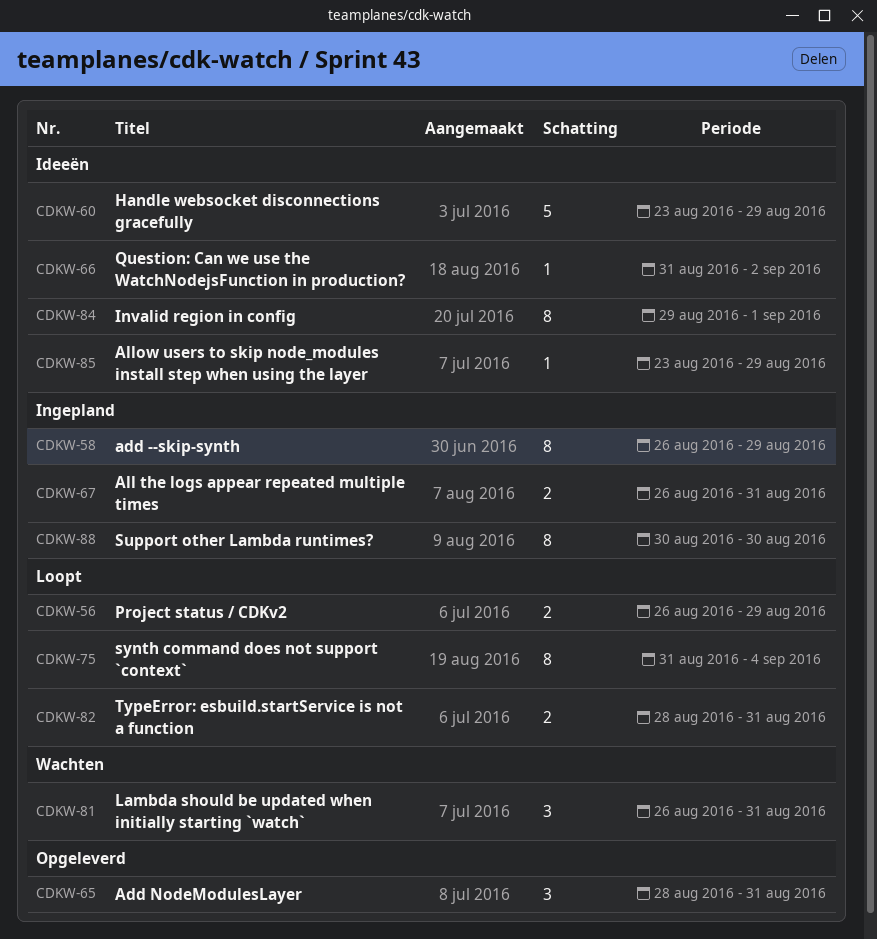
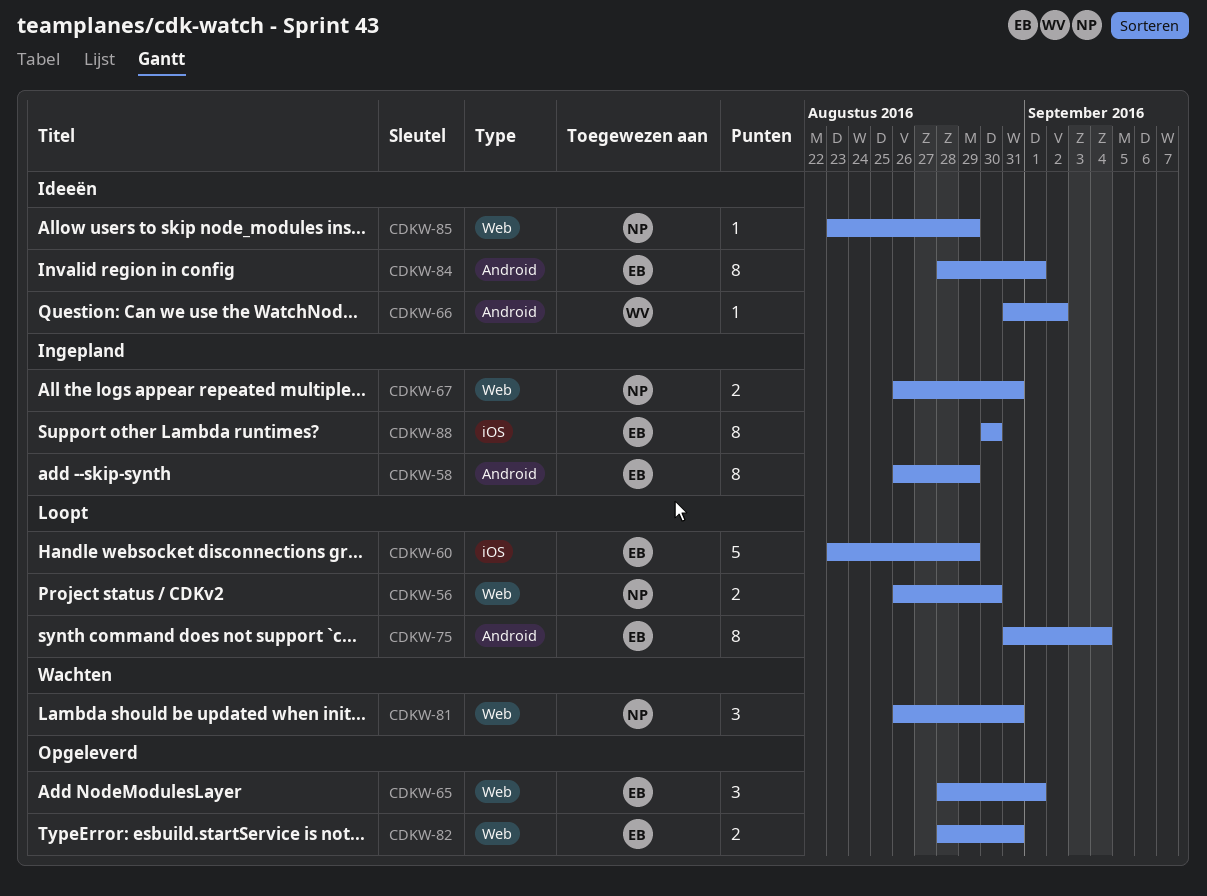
CDKW-56, due: Aug 29 -> Aug 30
CDKW-60, status: Ideeën -> Loopt
CDKW-65, due: Aug 31 -> Sep 1
CDKW-82, status: Loopt -> Opgeleverd
CDKW-84, start: Aug 29 -> Aug 28

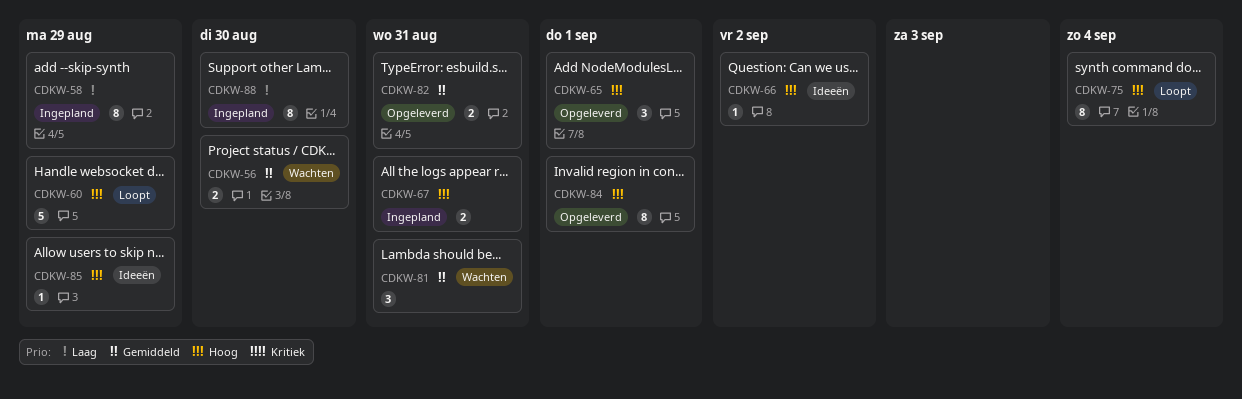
CDKW-56, status: Loopt -> Wachten
CDKW-84, status: Ideeën -> Opgeleverd

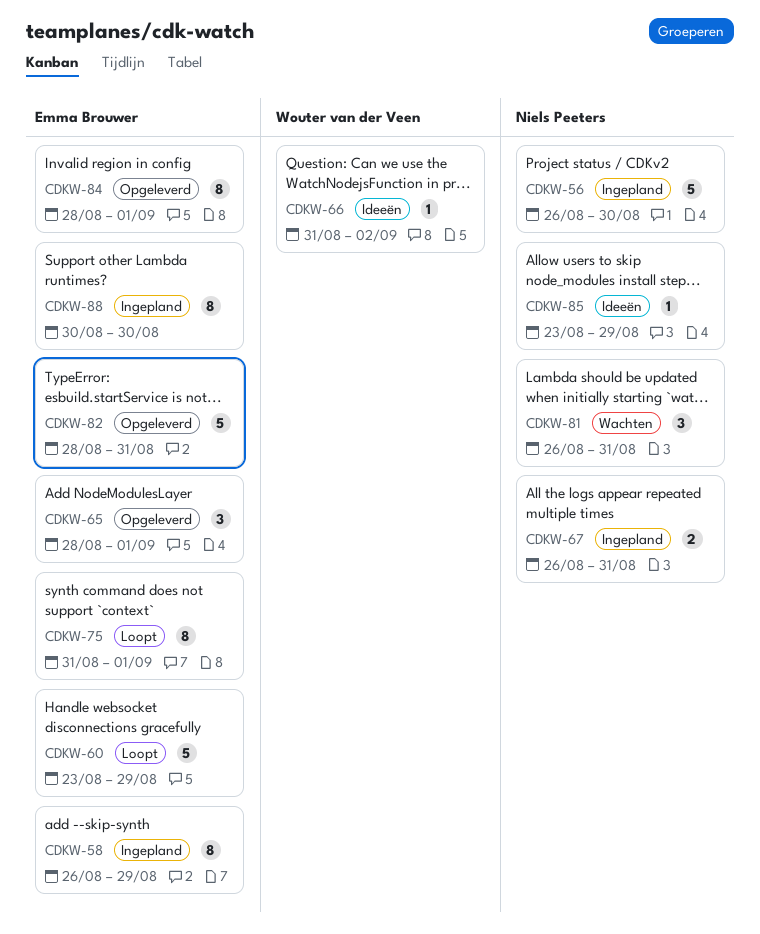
CDKW-56, status: Wachten -> Ingepland
CDKW-56, estimate: 2 -> 5
CDKW-75, due: Sep 4 -> Sep 1
CDKW-82, estimate: 2 -> 5

